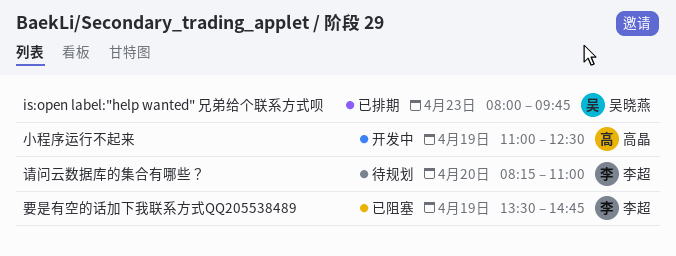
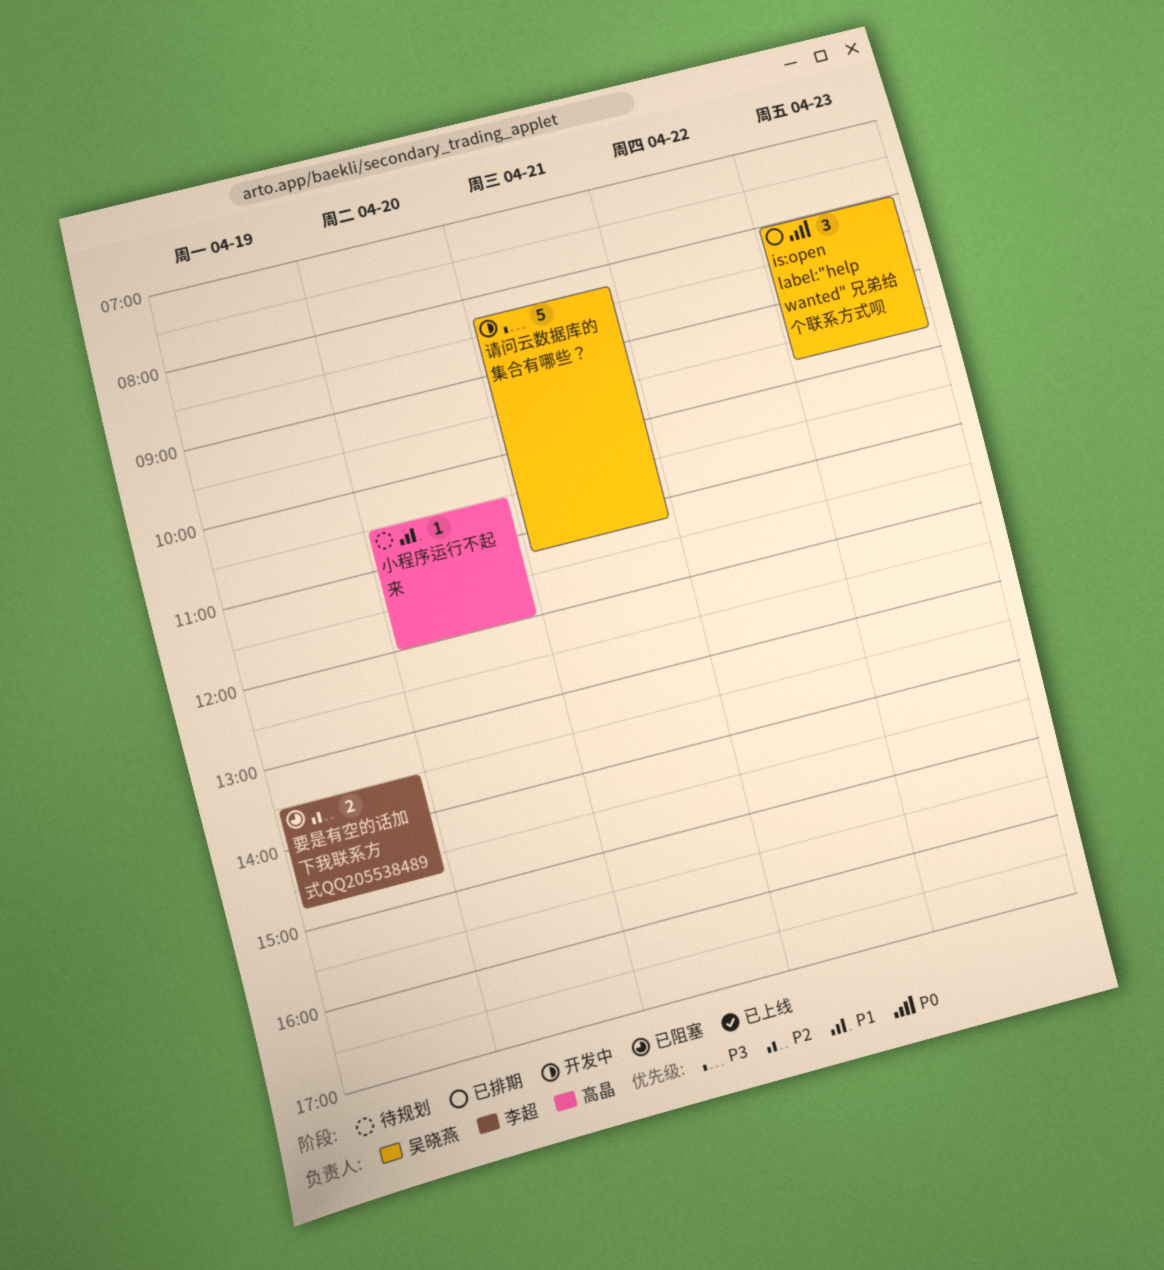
小程序运行不起来, status: 开发中 -> 待规划
小程序运行不起来, day: Apr 19 -> Apr 20
小程序运行不起来, begins: 11:00 -> 10:30
小程序运行不起来, ends: 12:30 -> 12:00
请问云数据库的集合有哪些？, status: 待规划 -> 开发中
请问云数据库的集合有哪些？, owner: 李超 -> 吴晓燕
请问云数据库的集合有哪些？, day: Apr 20 -> Apr 21
请问云数据库的集合有哪些？, ends: 11:00 -> 11:15

